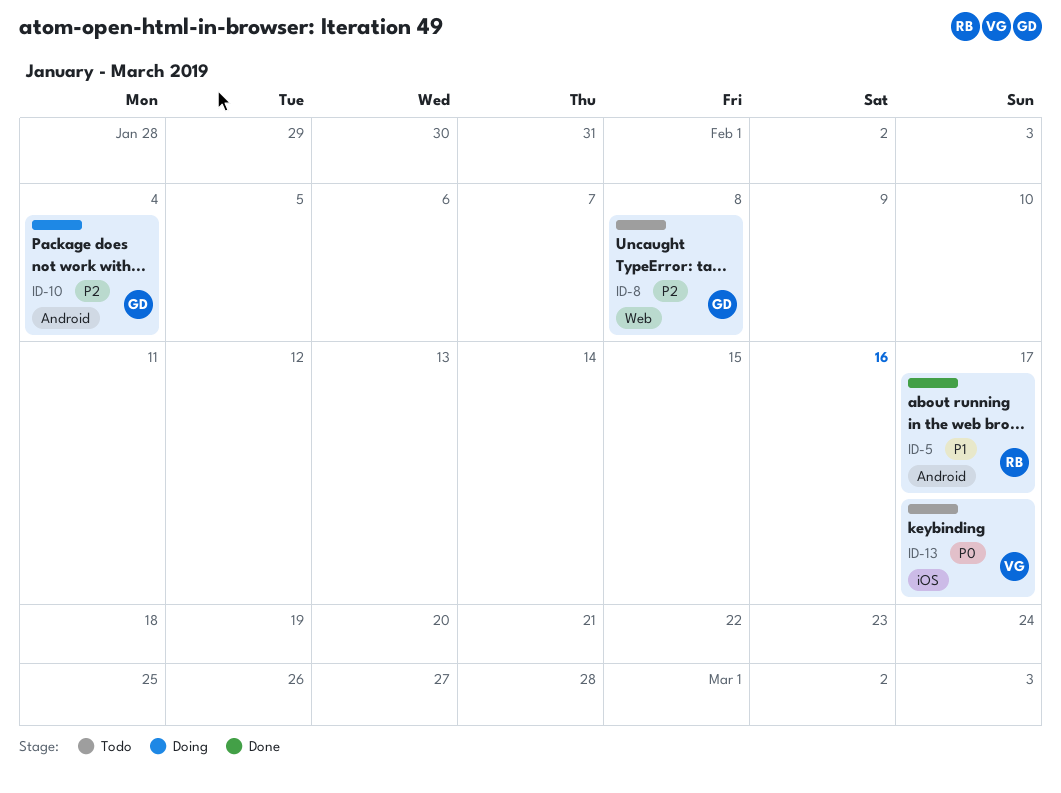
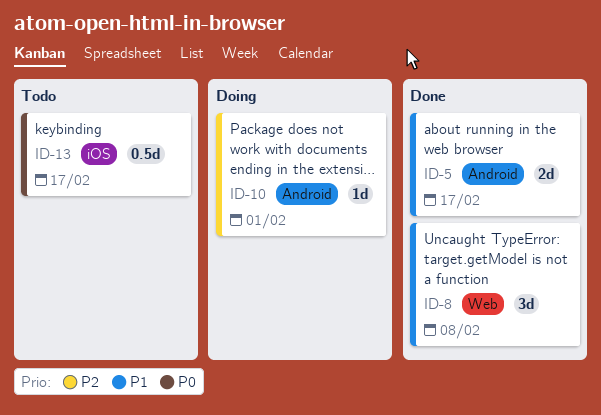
ID-8, status: Todo -> Done
ID-8, priority: P2 -> P1
ID-10, due: Feb 4 -> Feb 1

